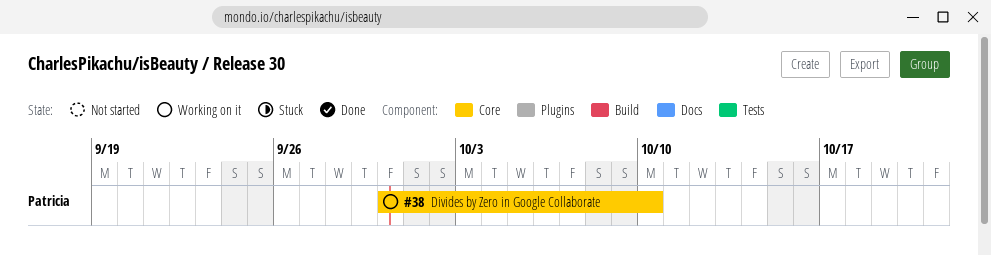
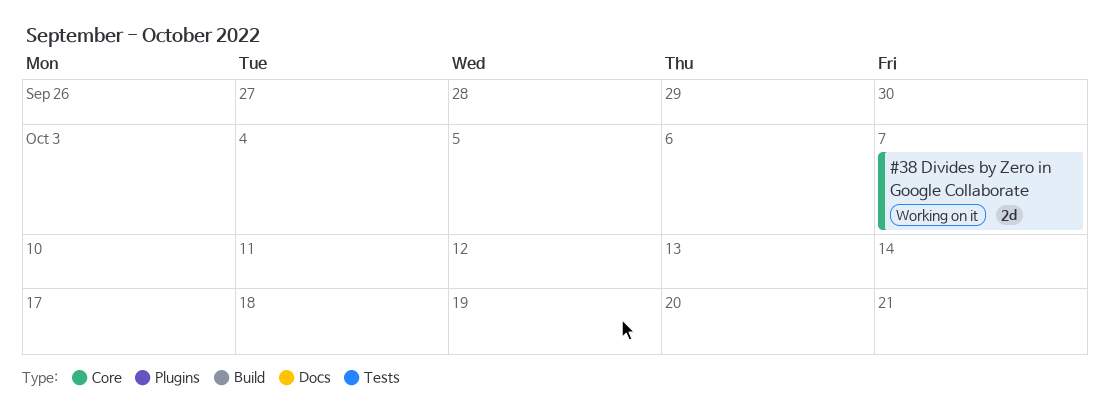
#38, due: Oct 10 -> Oct 7

